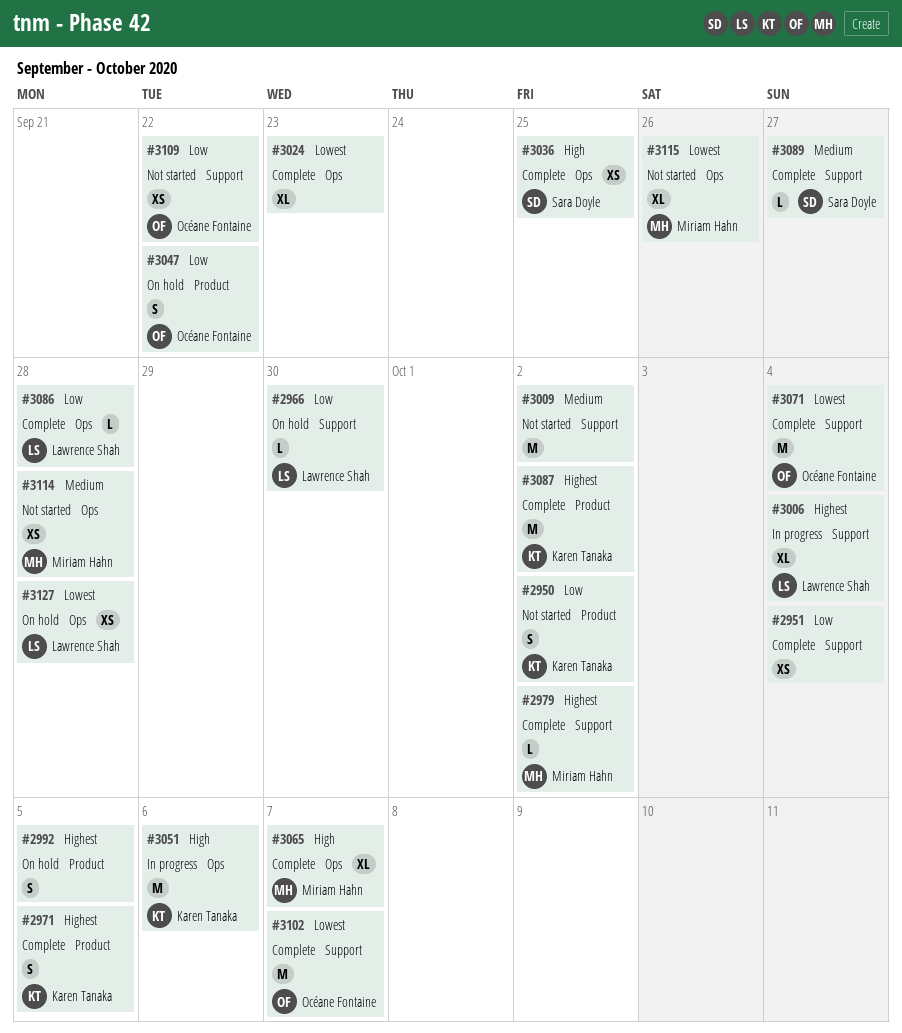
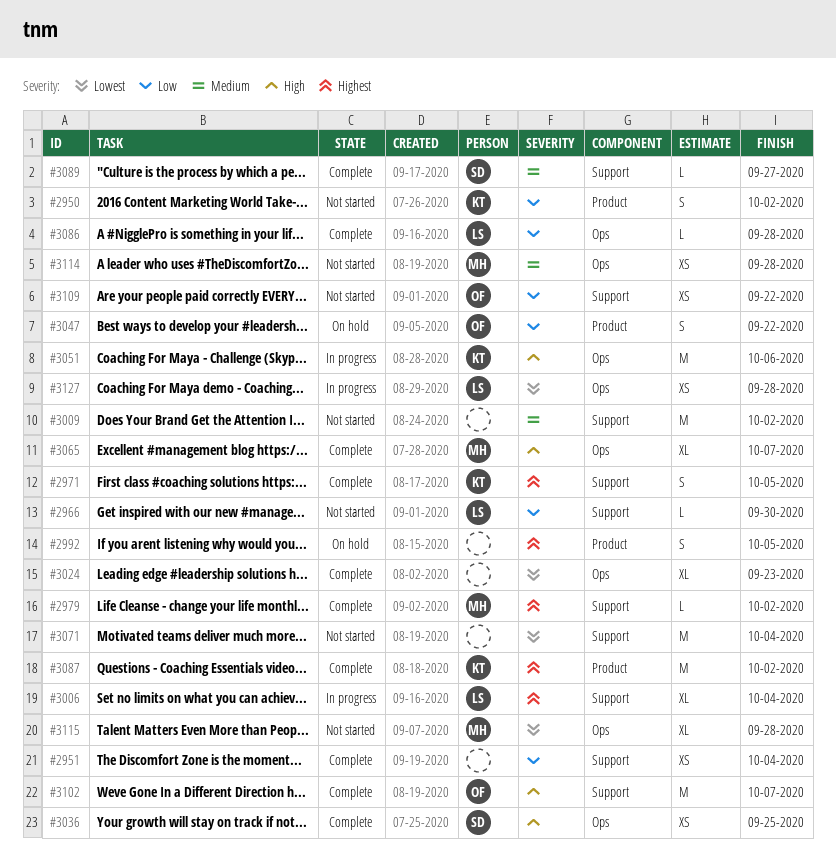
#2966, status: On hold -> Not started
#2971, label: Product -> Support
#3071, status: Complete -> Not started
#3071, owner: Océane Fontaine -> none
#3102, priority: Lowest -> High
#3115, due: Sep 26 -> Sep 28
#3127, status: On hold -> In progress

